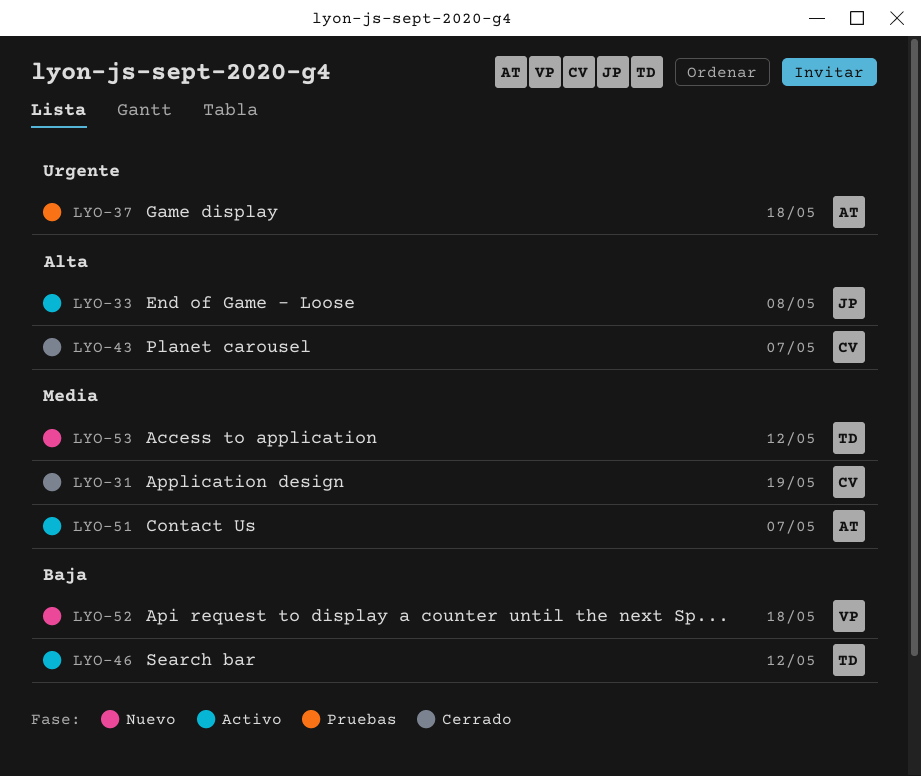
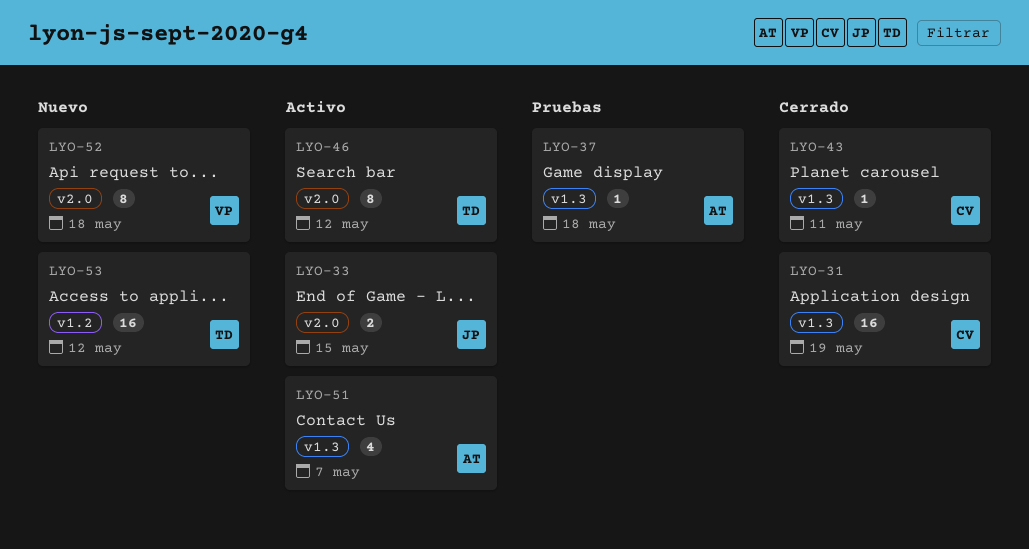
LYO-33, due: May 8 -> May 15
LYO-43, due: May 7 -> May 11

